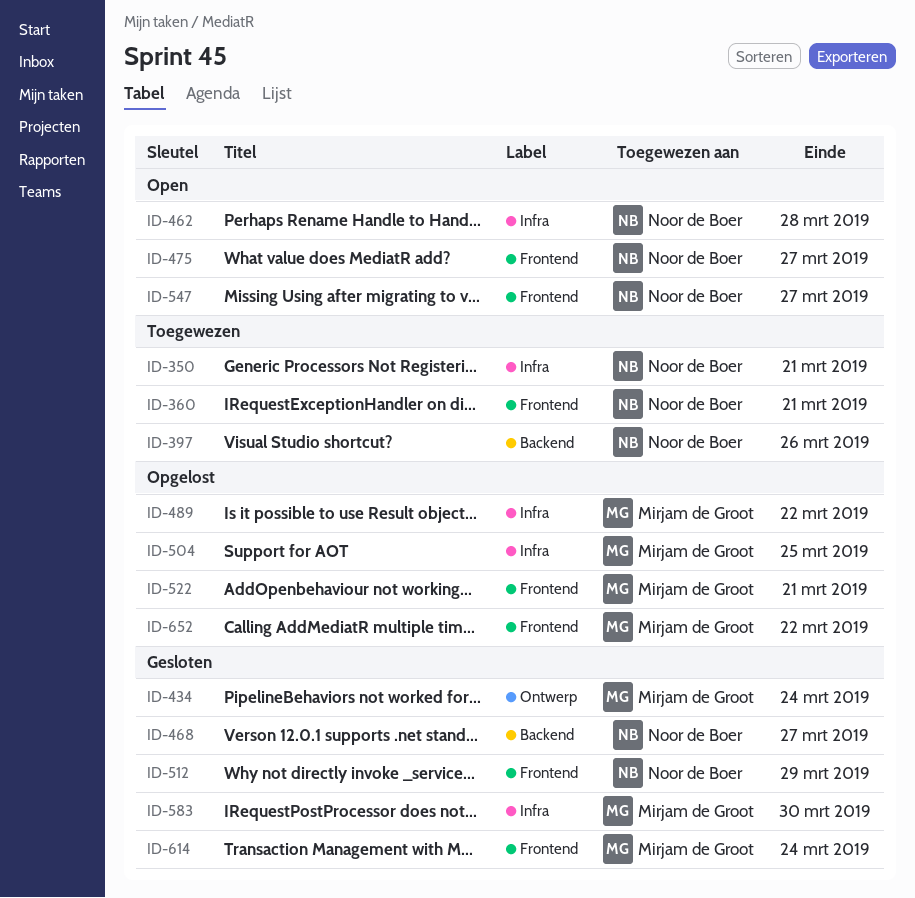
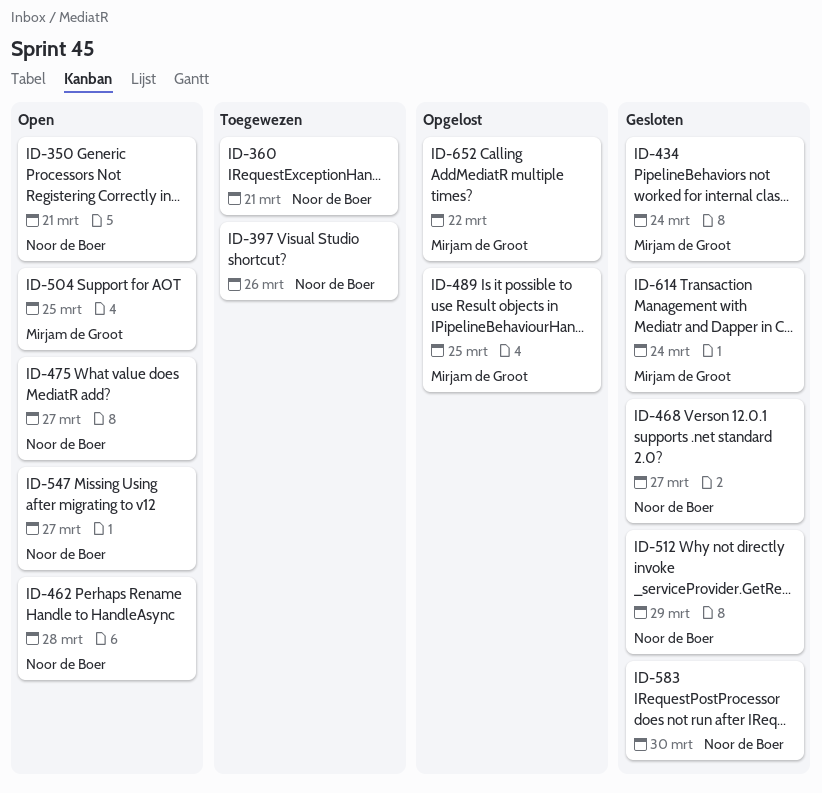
ID-350, status: Toegewezen -> Open
ID-489, due: Mar 22 -> Mar 25
ID-504, status: Opgelost -> Open
ID-522: present -> none
ID-583, owner: Mirjam de Groot -> Noor de Boer

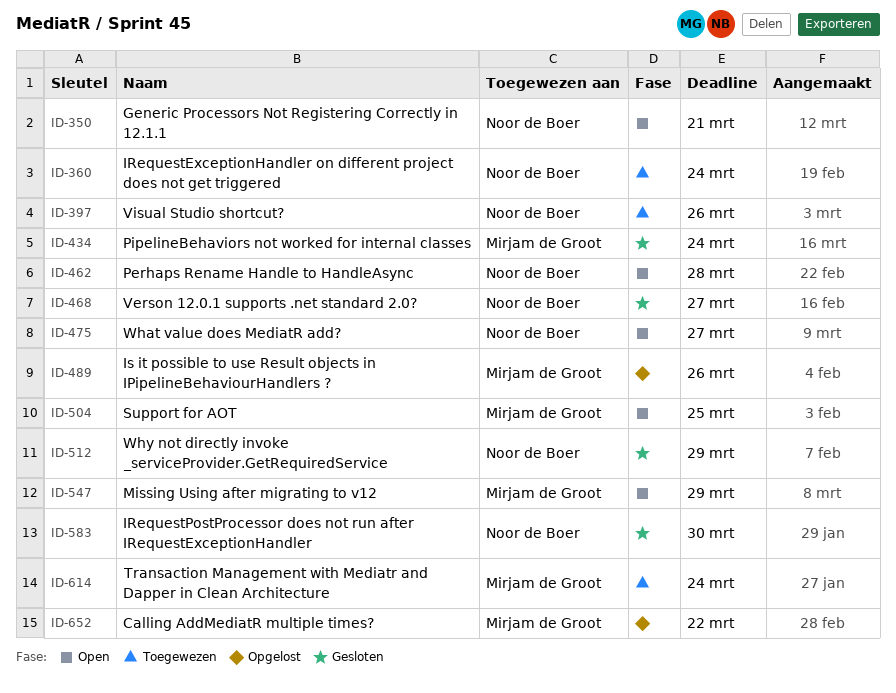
ID-360, due: Mar 21 -> Mar 24
ID-489, due: Mar 25 -> Mar 26
ID-547, owner: Noor de Boer -> Mirjam de Groot
ID-547, due: Mar 27 -> Mar 29
ID-614, status: Gesloten -> Toegewezen

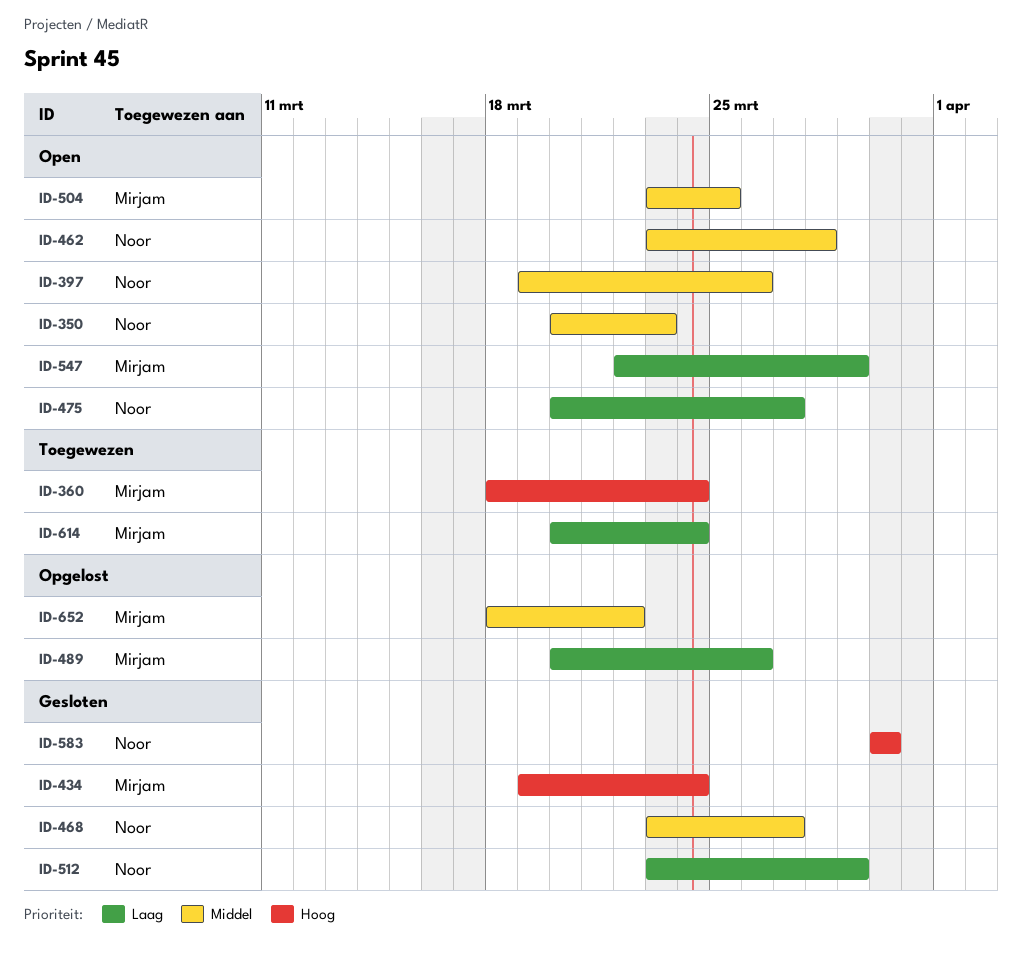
ID-350, due: Mar 21 -> Mar 23
ID-360, owner: Noor de Boer -> Mirjam de Groot
ID-397, status: Toegewezen -> Open

